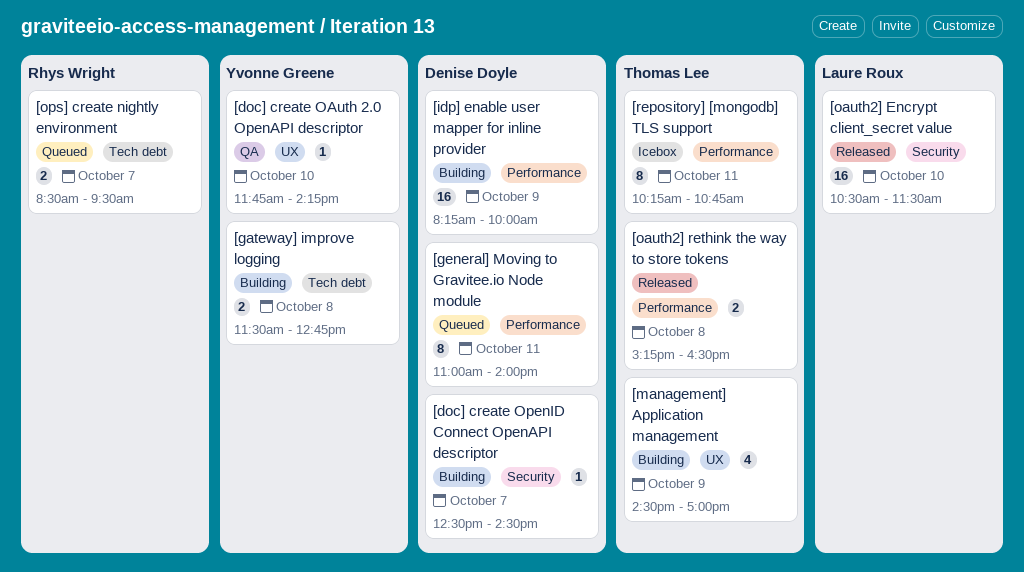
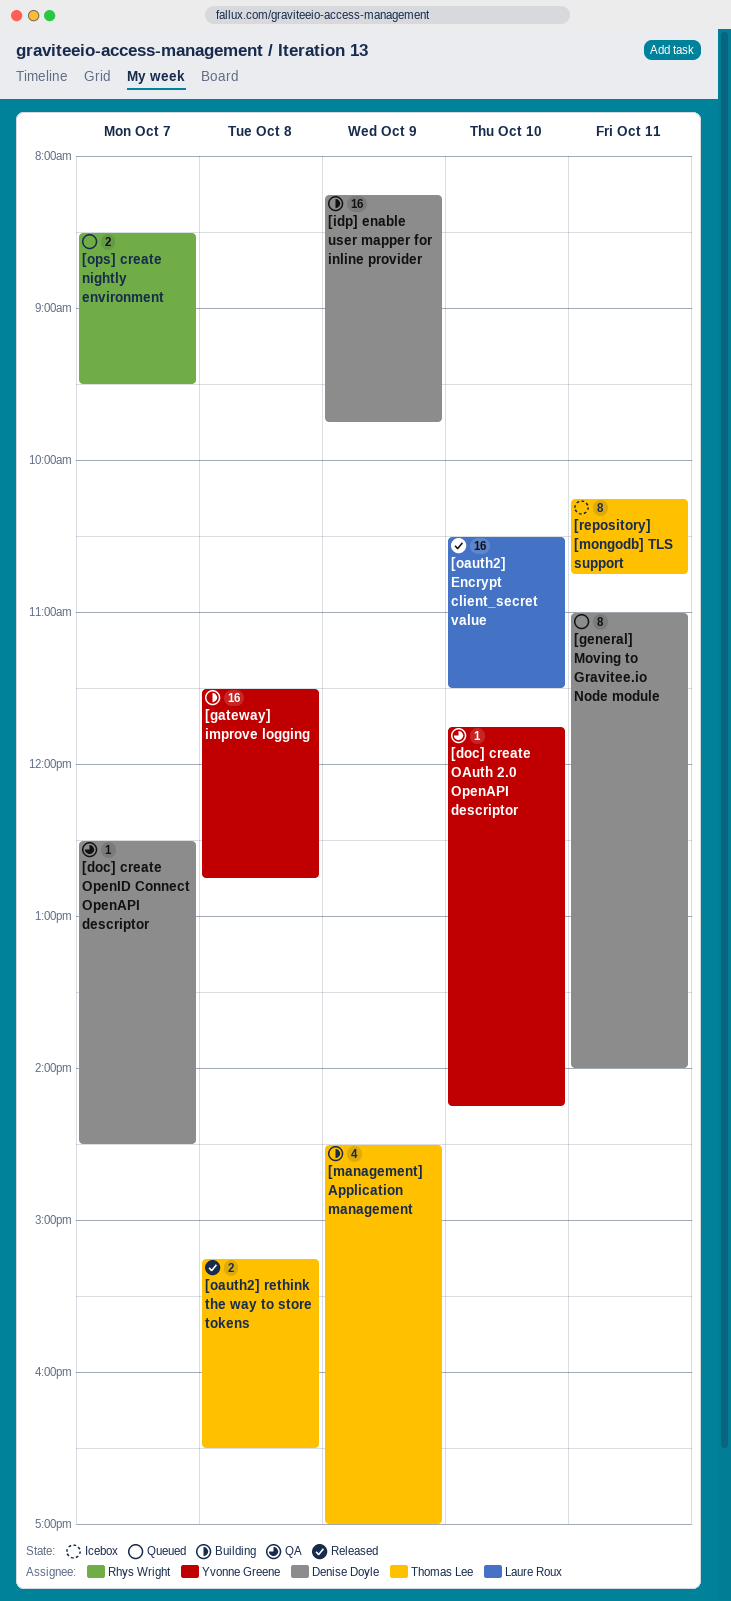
[doc] create OpenID Connect OpenAPI descriptor, status: Building -> QA
[gateway] improve logging, estimate: 2 -> 16
[idp] enable user mapper for inline provider, ends: 10:00 -> 09:45

